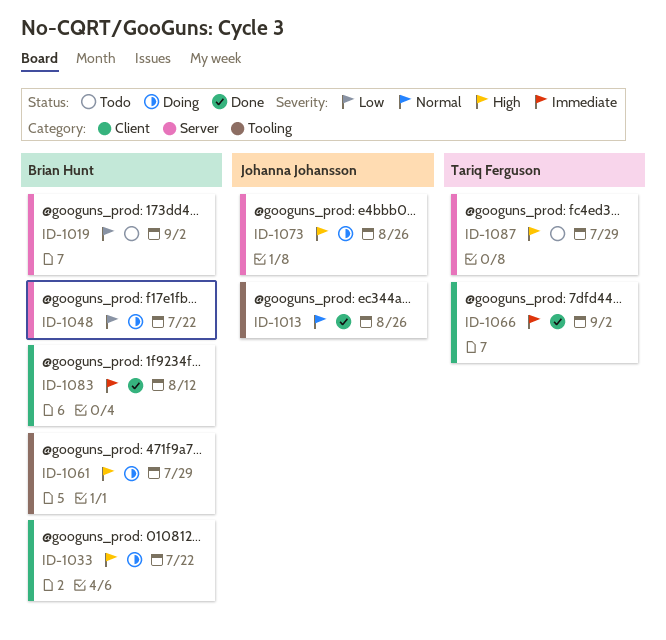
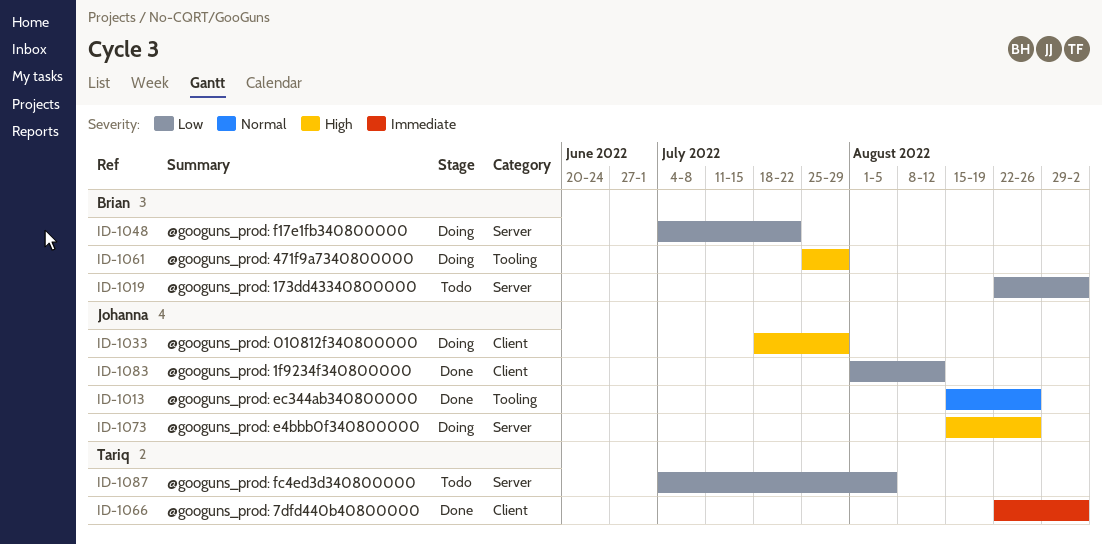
ID-1033, owner: Brian Hunt -> Johanna Johansson
ID-1033, due: Jul 22 -> Jul 29
ID-1083, owner: Brian Hunt -> Johanna Johansson
ID-1083, priority: Immediate -> Low
ID-1087, priority: High -> Low
ID-1087, due: Jul 29 -> Aug 5

